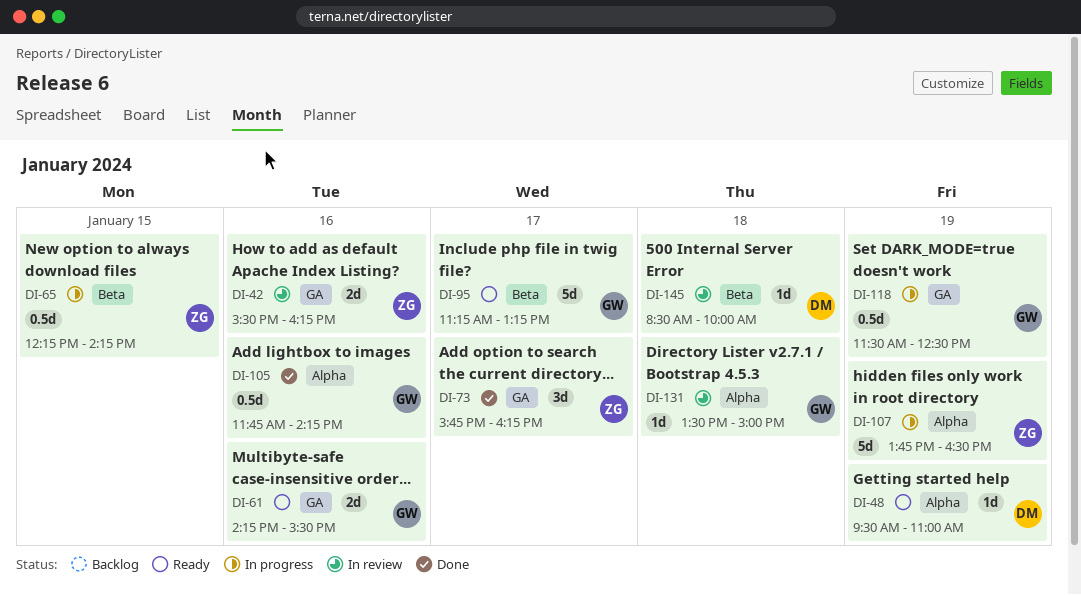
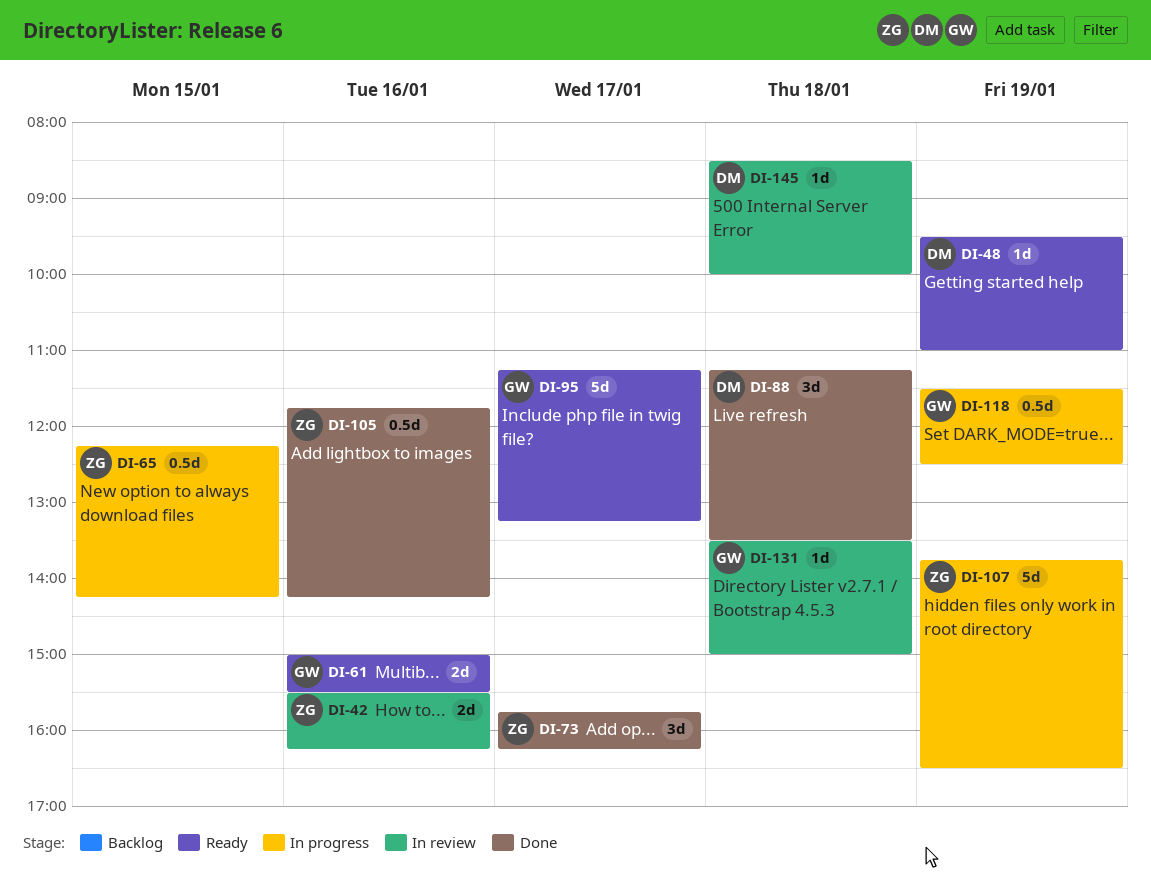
DI-61, begins: 14:15 -> 15:00
DI-88: none -> present
DI-105, owner: GW -> ZG

